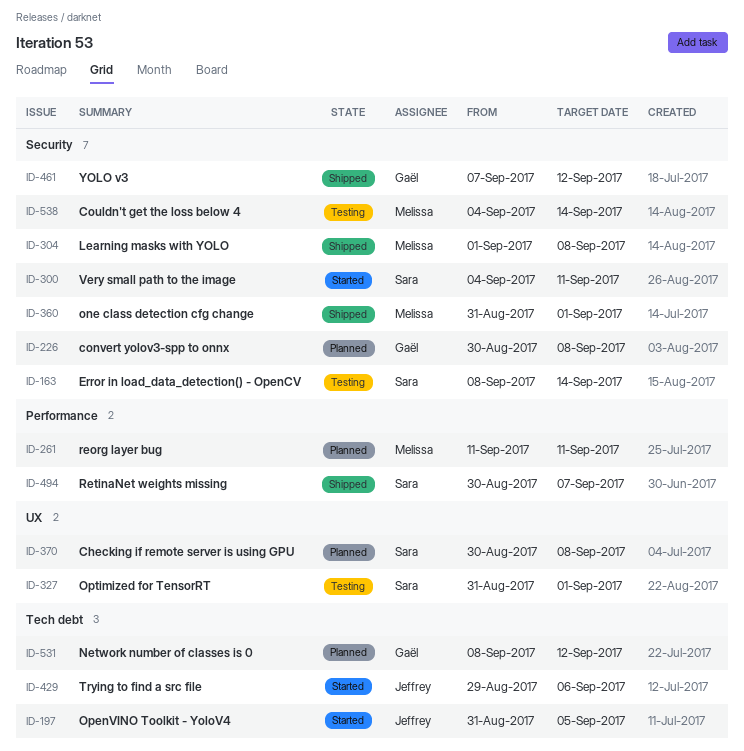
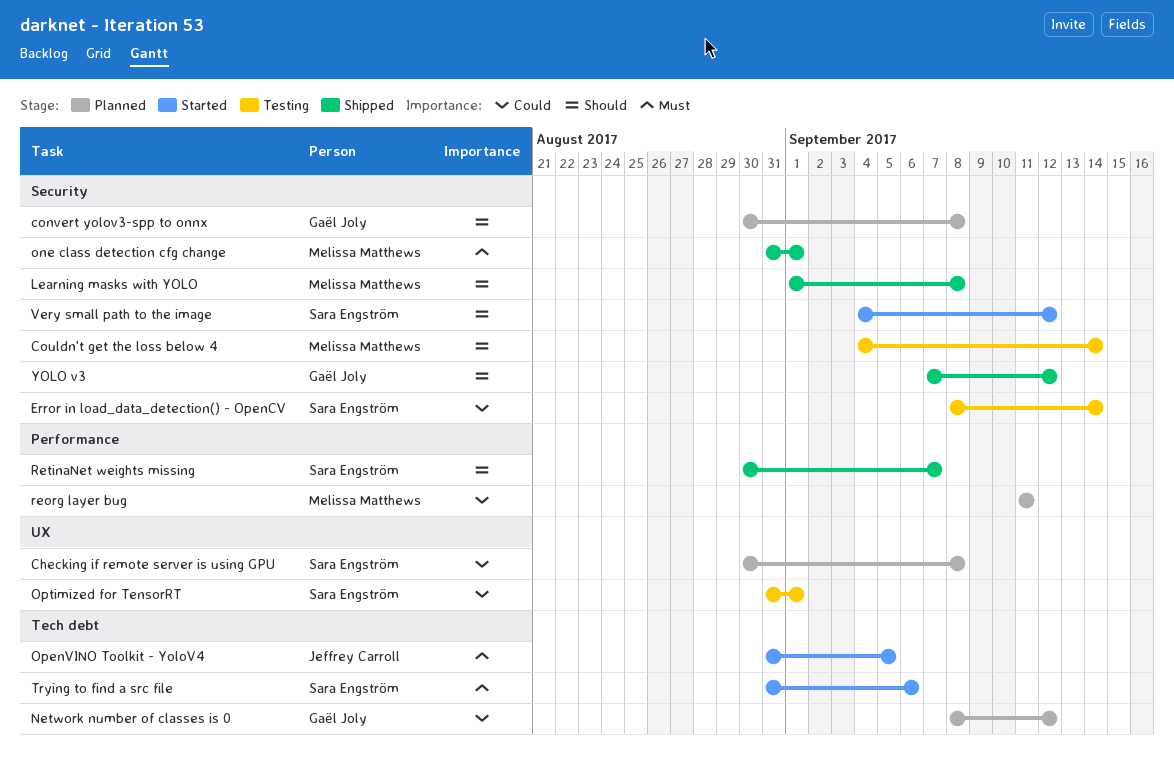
Trying to find a src file, owner: Jeffrey Carroll -> Sara Engström
Trying to find a src file, start: Aug 29 -> Aug 31
Very small path to the image, due: Sep 11 -> Sep 12

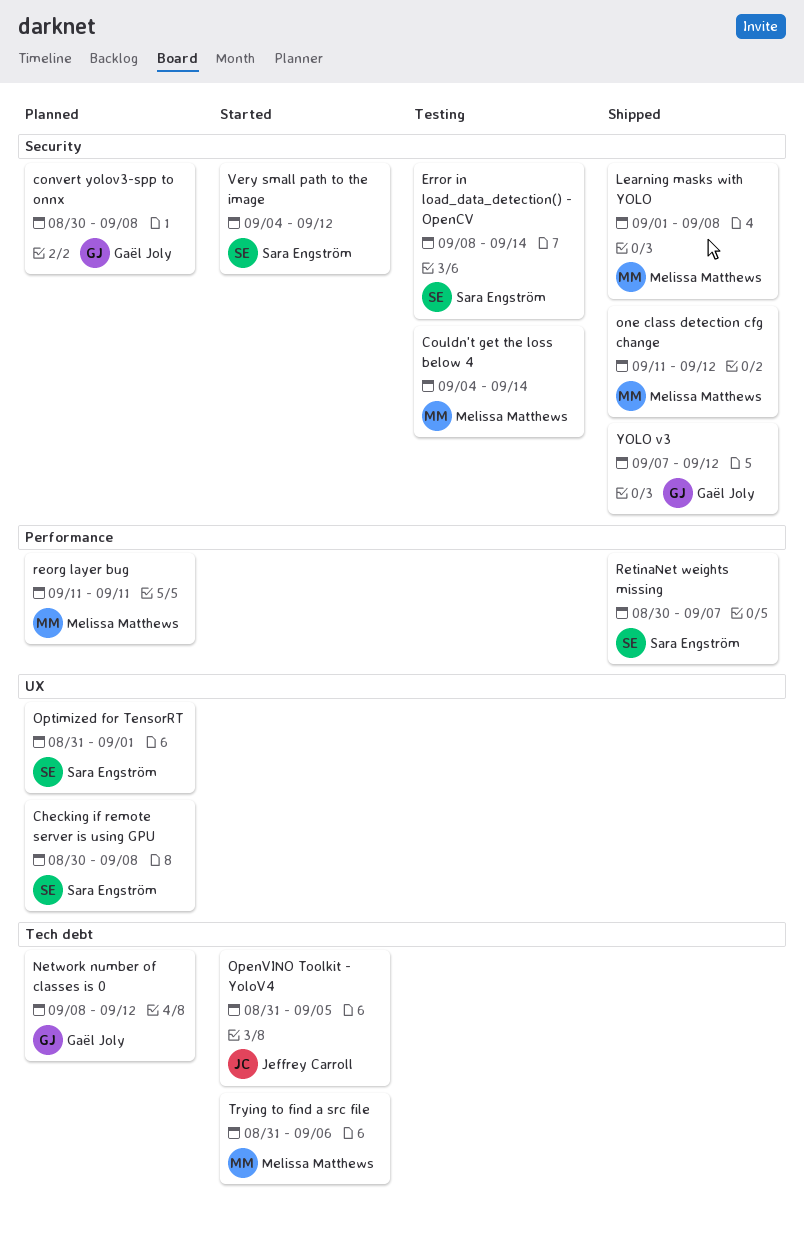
one class detection cfg change, start: Aug 31 -> Sep 11
one class detection cfg change, due: Sep 1 -> Sep 12
Optimized for TensorRT, status: Testing -> Planned
Trying to find a src file, owner: Sara Engström -> Melissa Matthews

